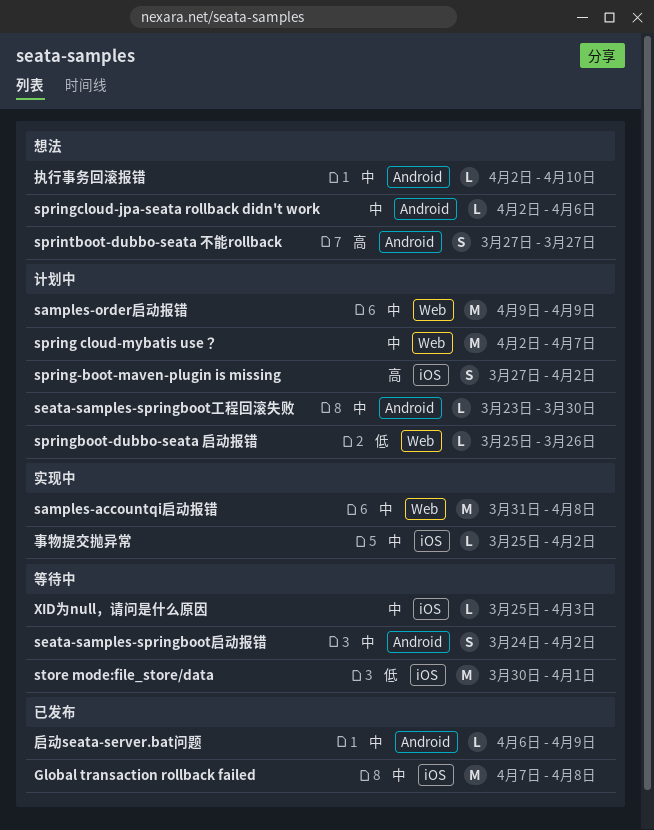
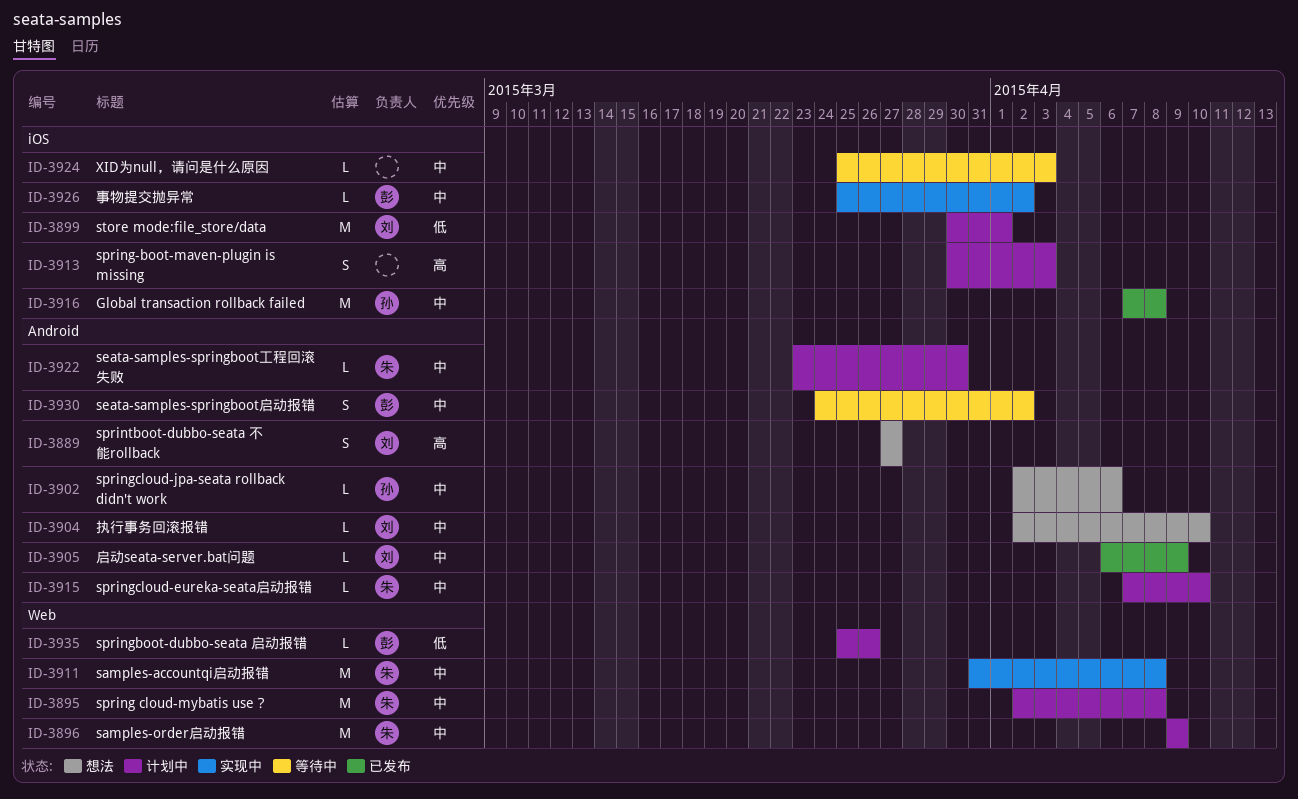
spring cloud-mybatis use？, due: Apr 7 -> Apr 8
spring-boot-maven-plugin is missing, start: Mar 27 -> Mar 30
spring-boot-maven-plugin is missing, due: Apr 2 -> Apr 3
springcloud-eureka-seata启动报错: none -> present
store mode:file_store/data, status: 等待中 -> 计划中

